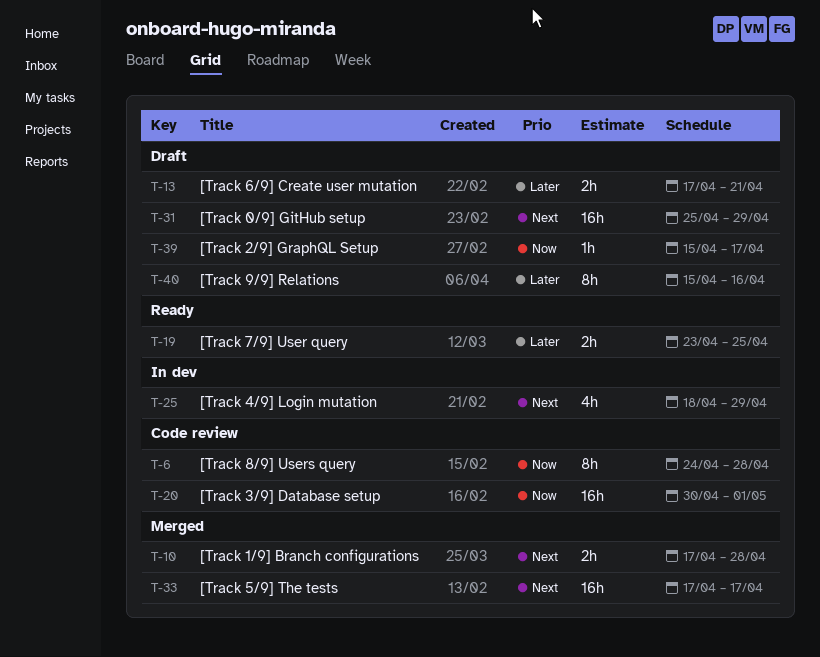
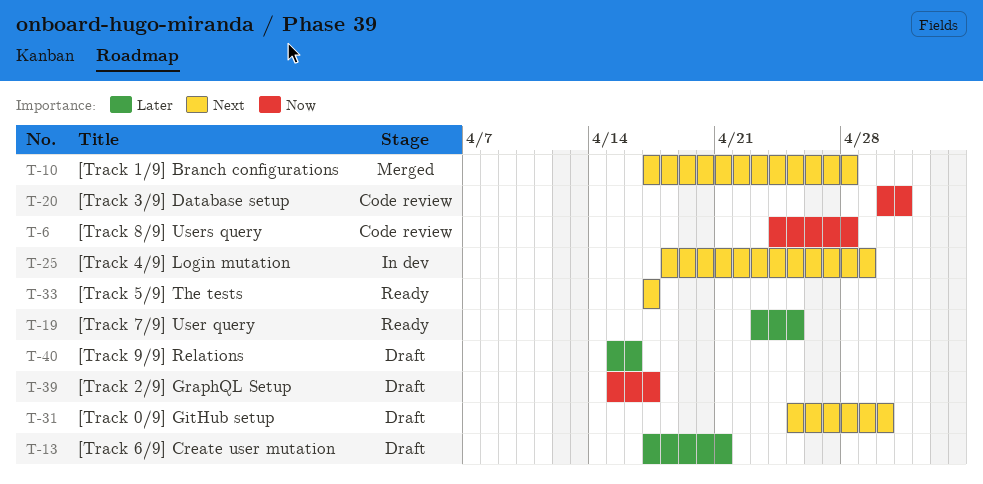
T-31, due: Apr 29 -> Apr 30
T-33, status: Merged -> Ready

